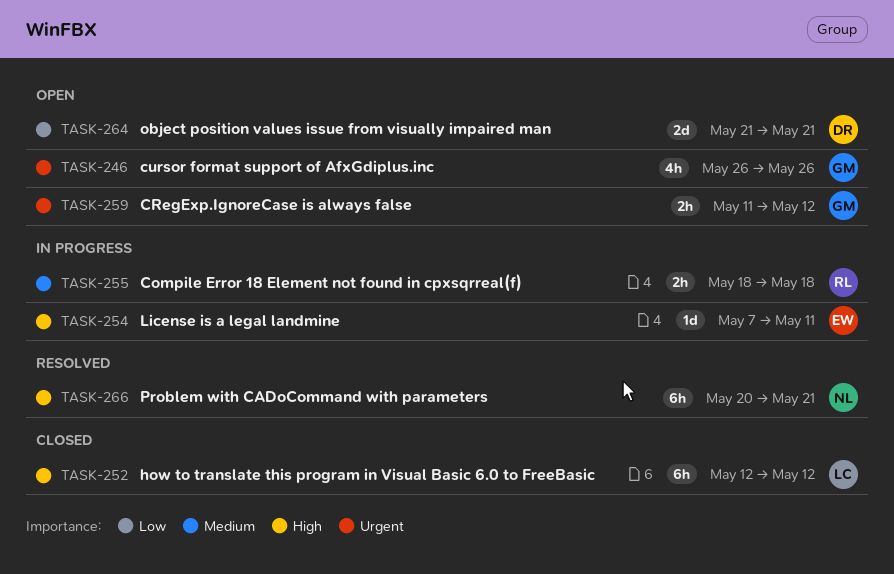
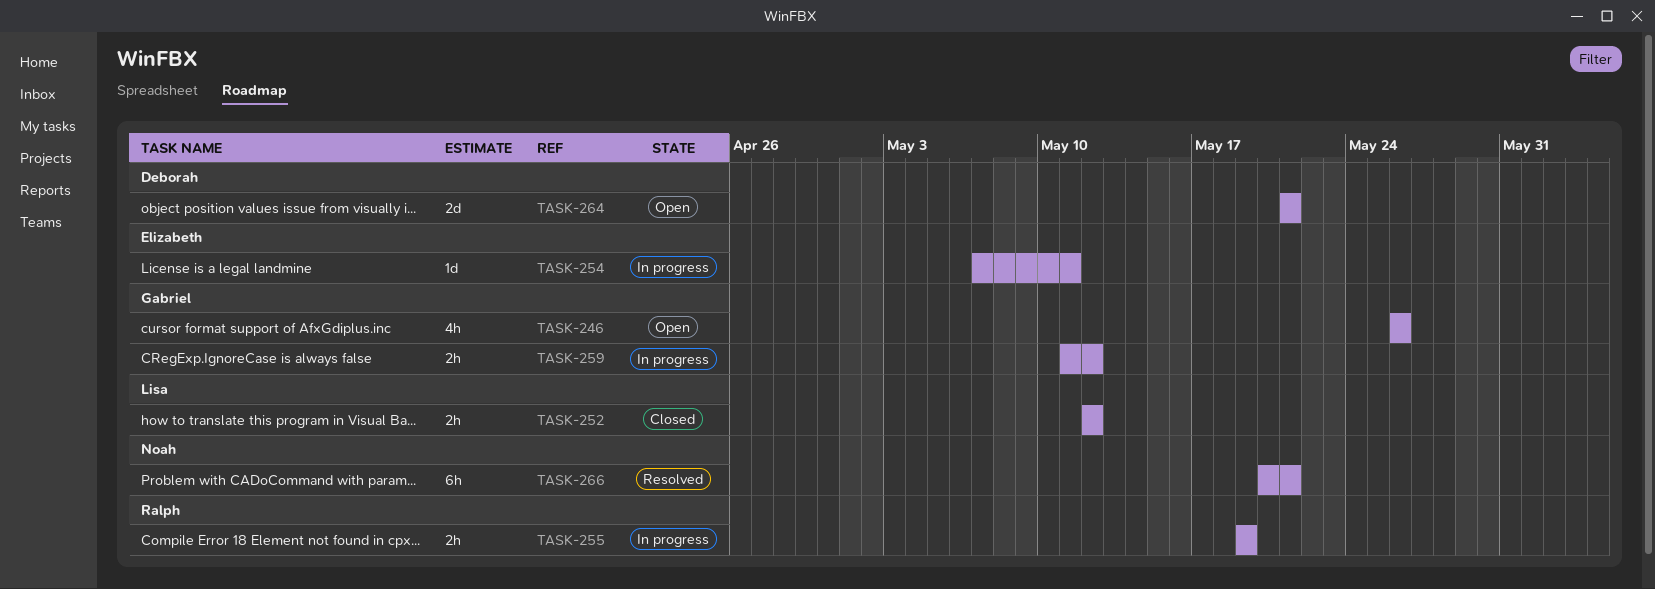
TASK-252, estimate: 6h -> 2h
TASK-255, start: May 18 -> May 19
TASK-255, due: May 18 -> May 19
TASK-259, status: Open -> In progress

